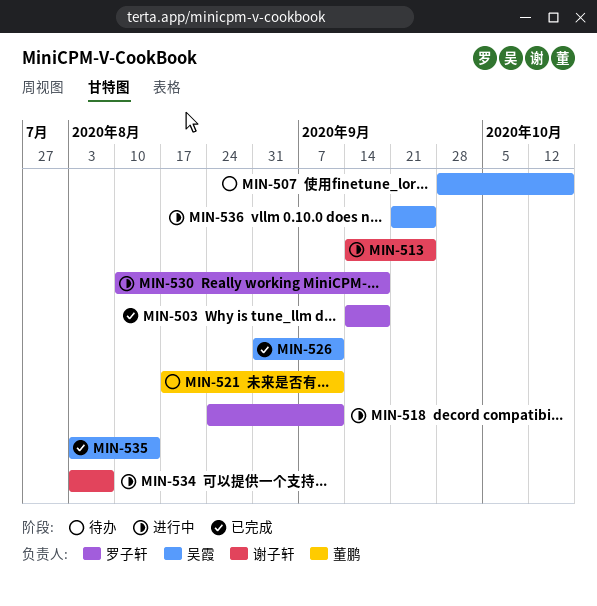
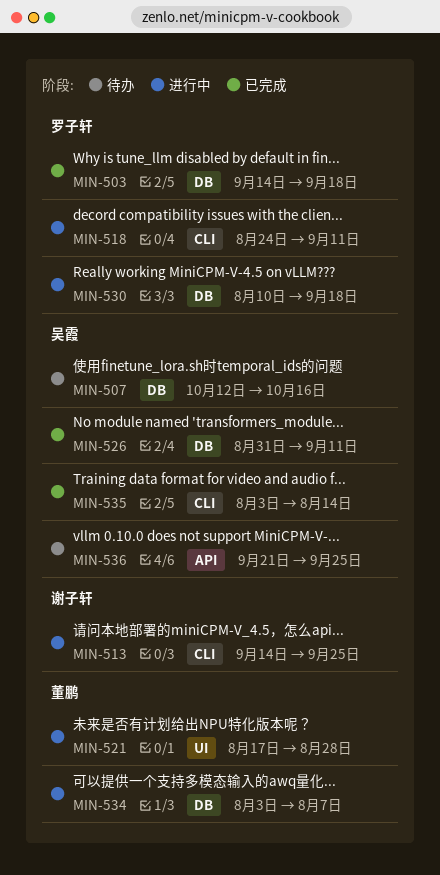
MIN-507, start: Sep 28 -> Oct 12
MIN-521, status: 待办 -> 进行中
MIN-521, due: Sep 11 -> Aug 28
MIN-534, owner: 谢子轩 -> 董鹏
MIN-536, status: 进行中 -> 待办

